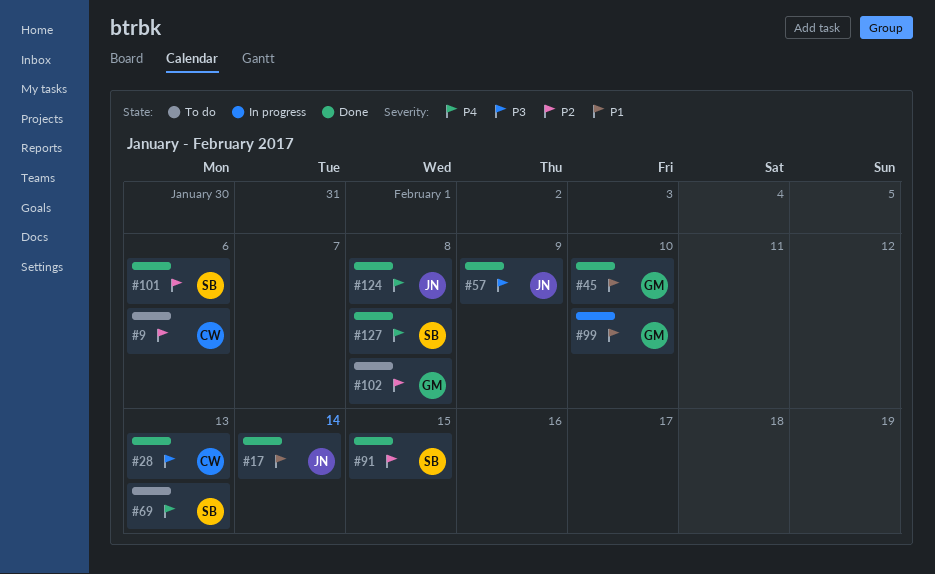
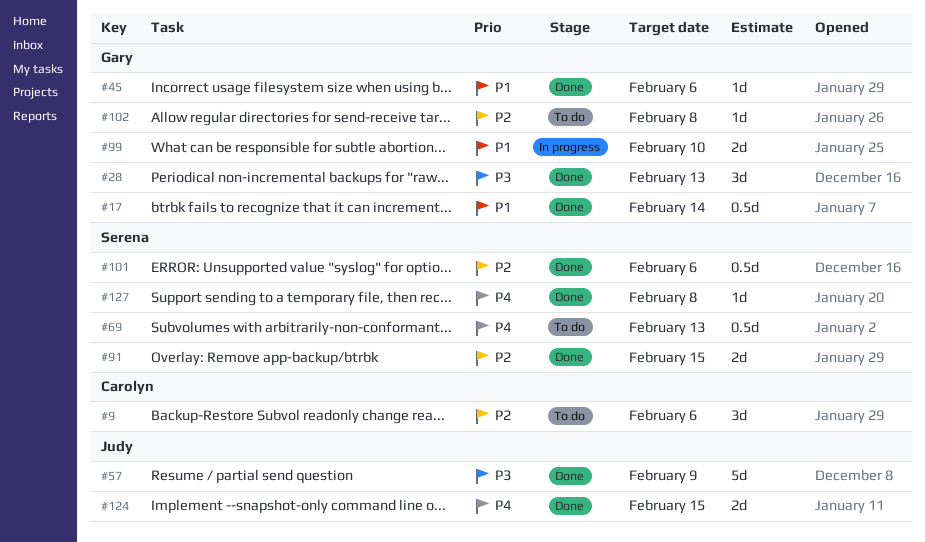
#17, owner: Judy -> Gary
#28, owner: Carolyn -> Gary
#45, due: Feb 10 -> Feb 6
#124, due: Feb 8 -> Feb 15

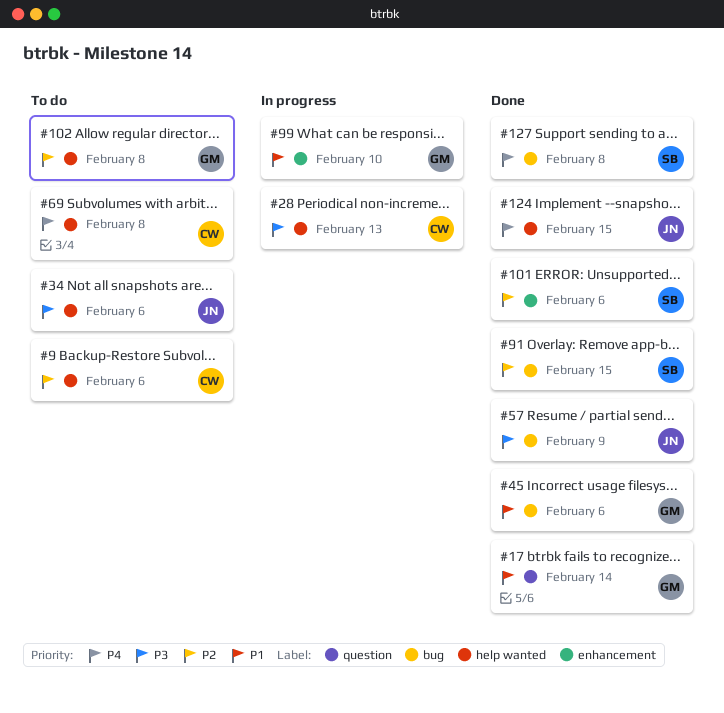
#28, status: Done -> In progress
#28, owner: Gary -> Carolyn
#34: none -> present
#69, owner: Serena -> Carolyn
#69, due: Feb 13 -> Feb 8

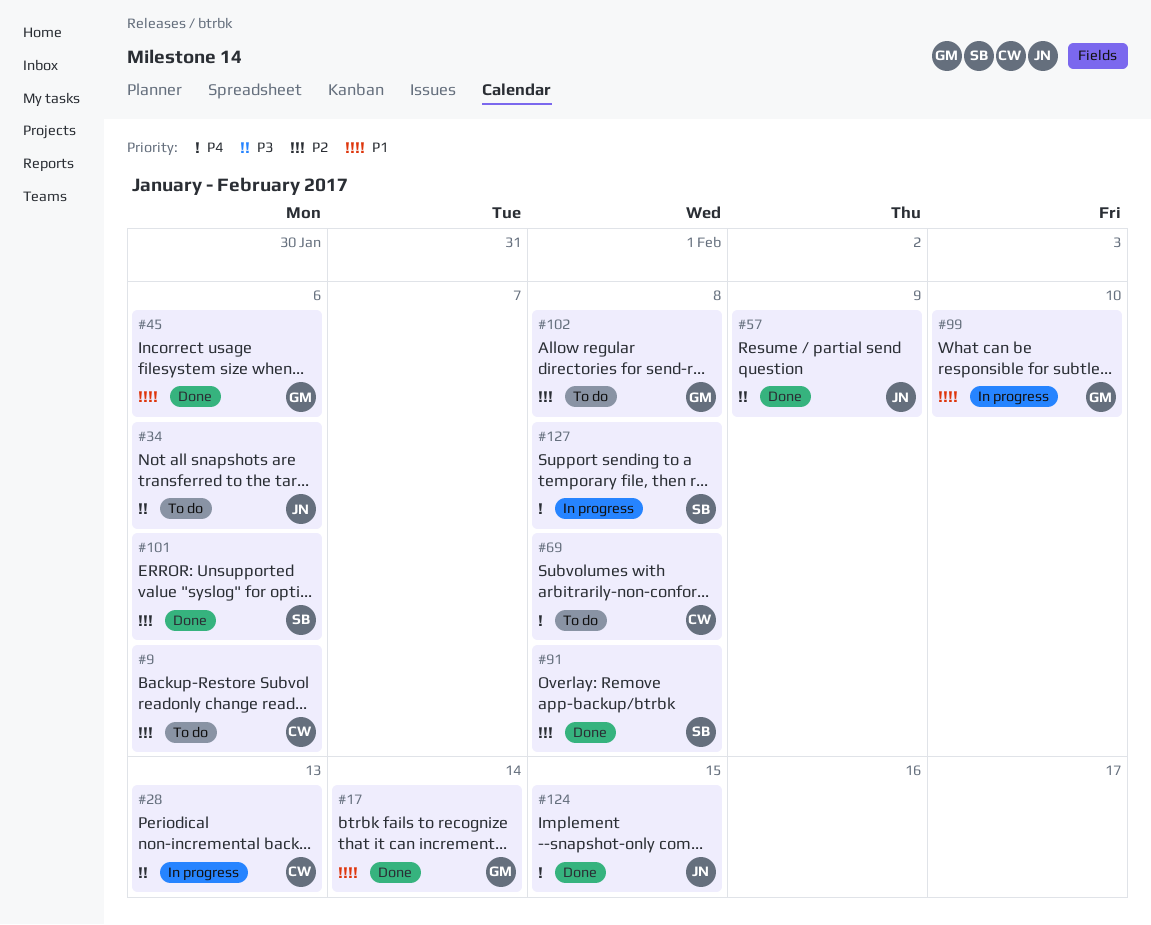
#91, due: Feb 15 -> Feb 8
#127, status: Done -> In progress

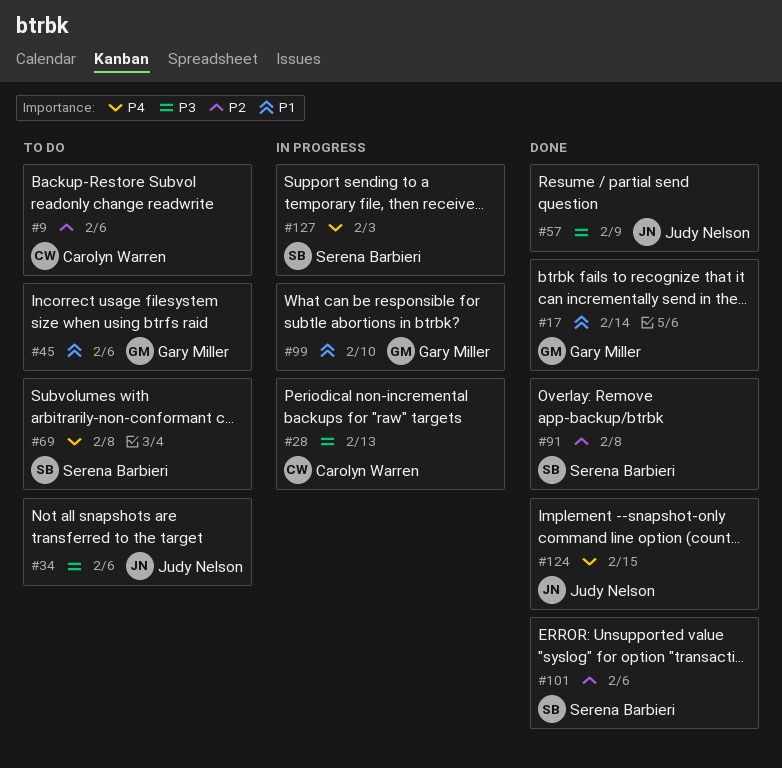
#45, status: Done -> To do
#69, owner: Carolyn Warren -> Serena Barbieri
#102: present -> none
#127, due: Feb 8 -> Feb 3

